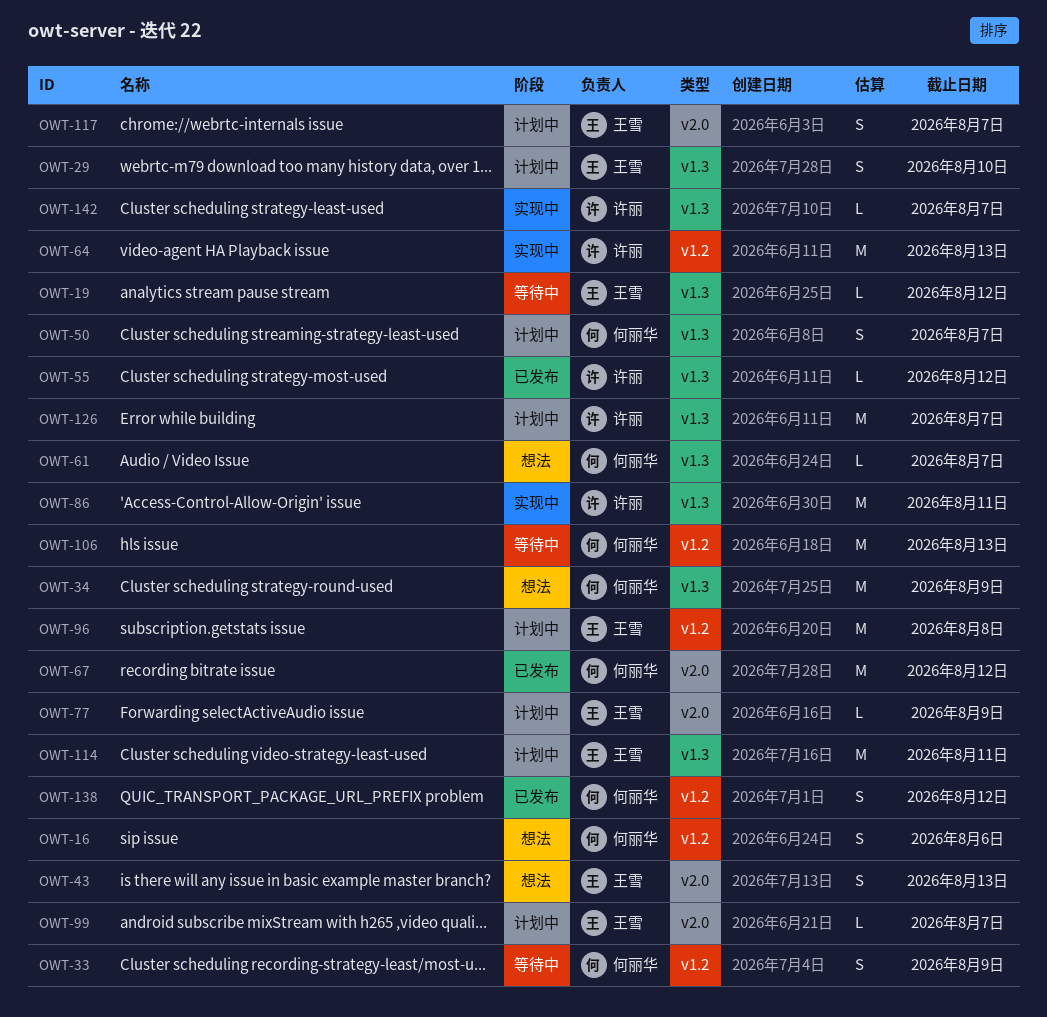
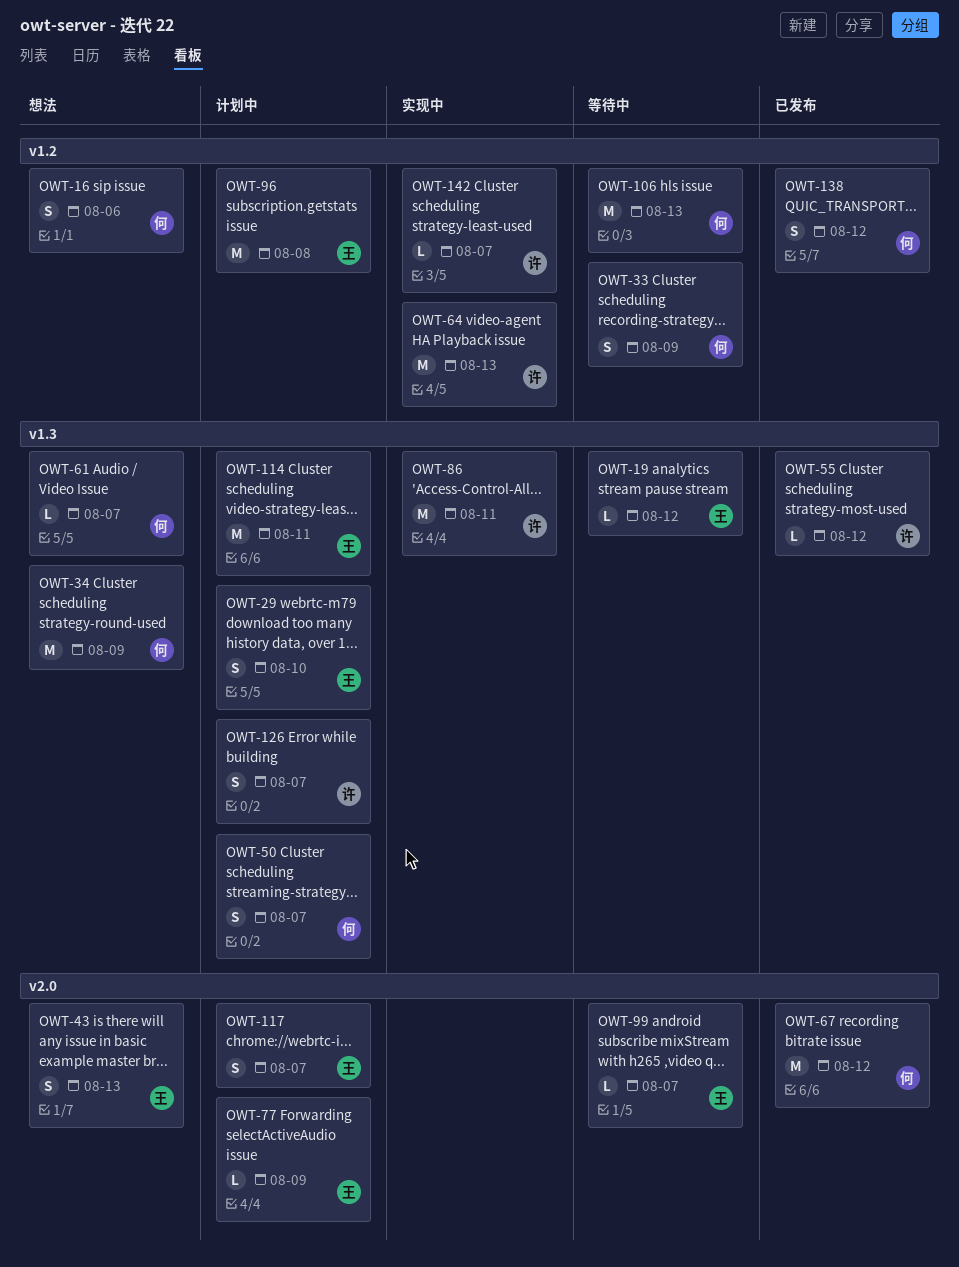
OWT-99, status: 计划中 -> 等待中
OWT-126, estimate: M -> S
OWT-142, label: v1.3 -> v1.2

